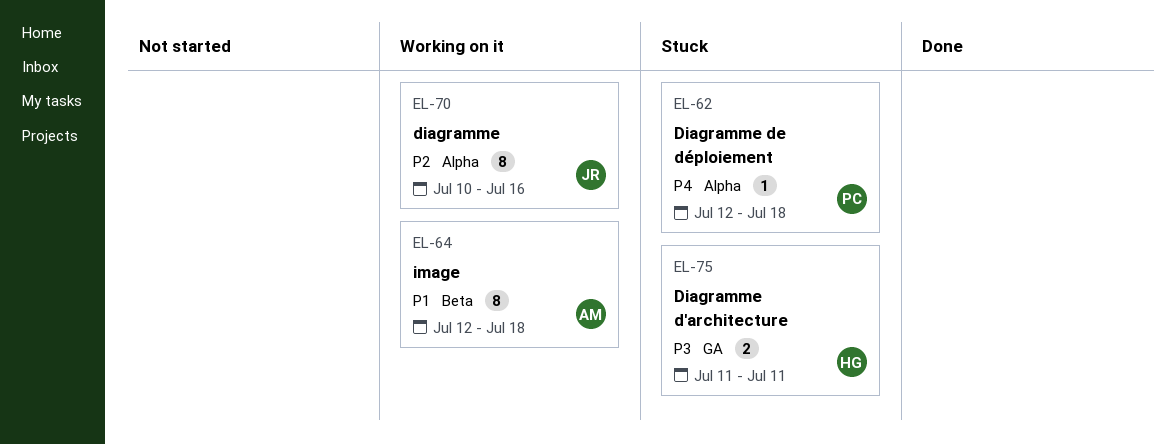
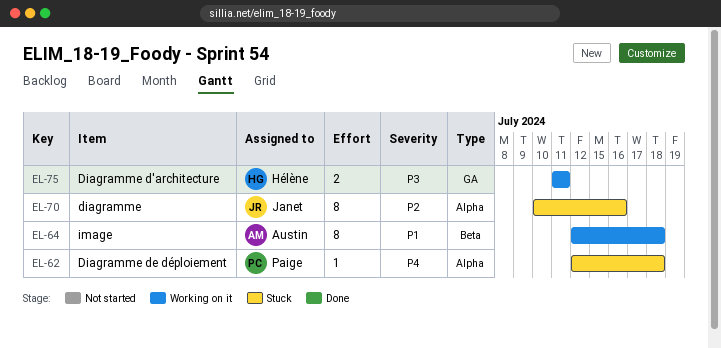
EL-70, status: Working on it -> Stuck
EL-75, status: Stuck -> Working on it

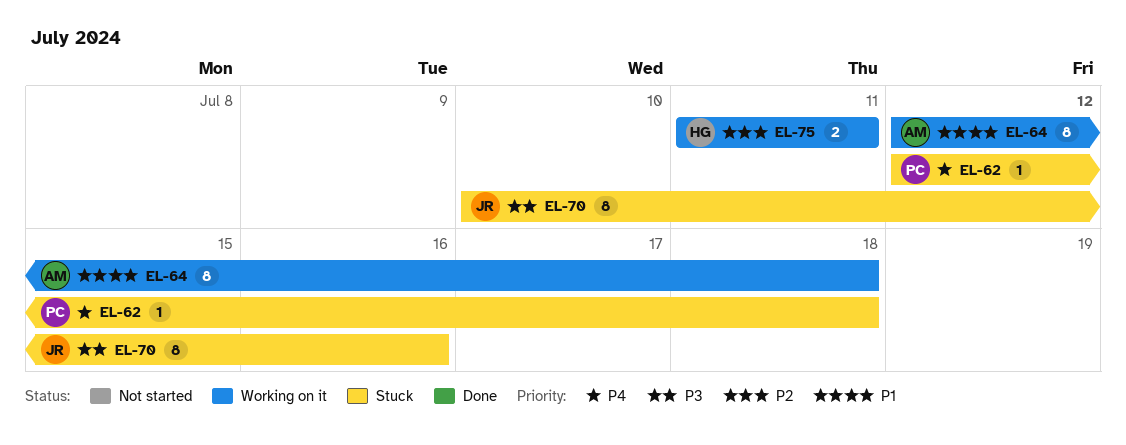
EL-70, priority: P2 -> P3
EL-75, priority: P3 -> P2

